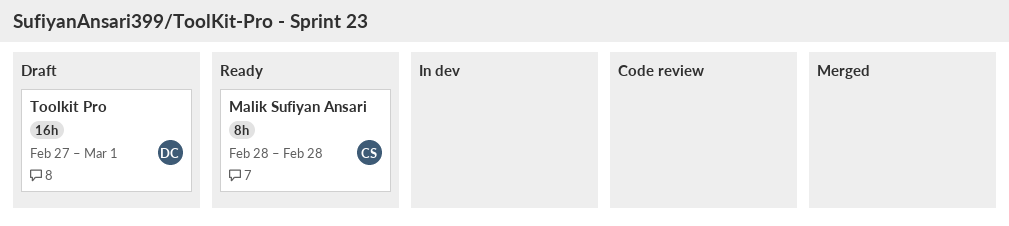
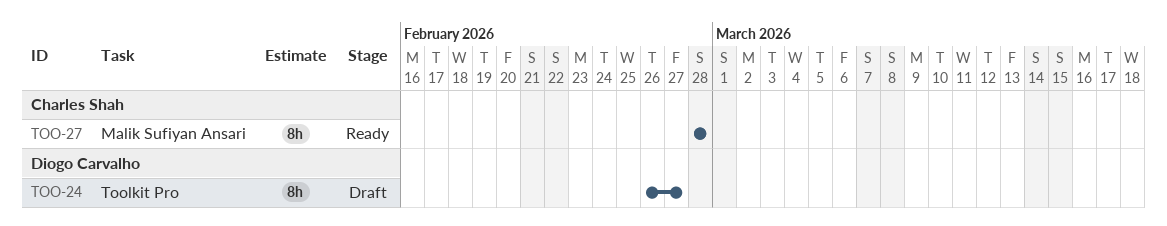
Toolkit Pro, estimate: 16h -> 8h
Toolkit Pro, start: Feb 27 -> Feb 26
Toolkit Pro, due: Mar 1 -> Feb 27

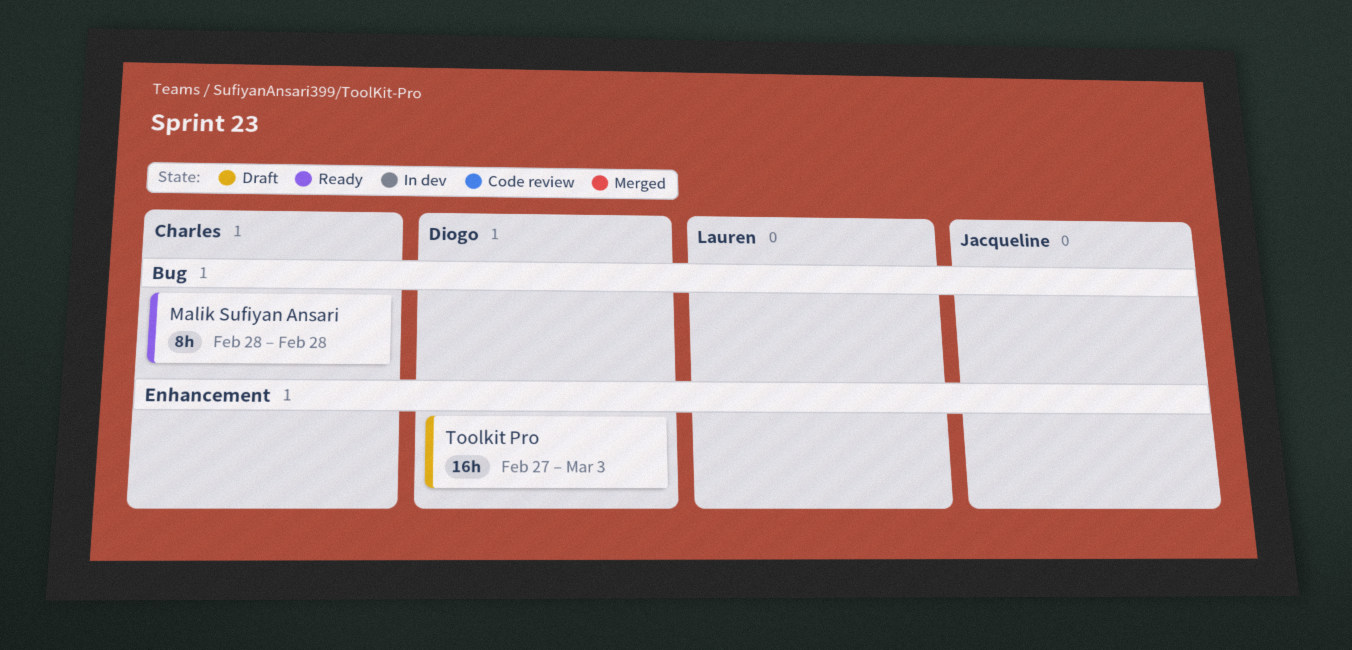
Toolkit Pro, estimate: 8h -> 16h
Toolkit Pro, start: Feb 26 -> Feb 27
Toolkit Pro, due: Feb 27 -> Mar 3

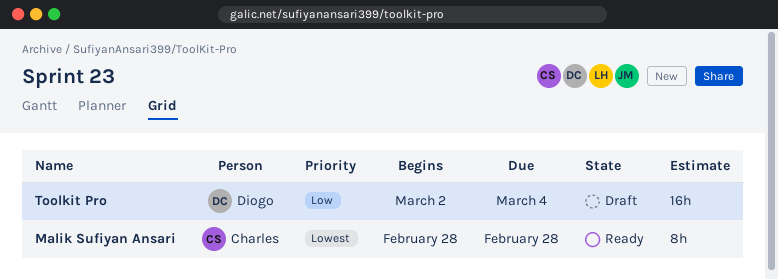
Toolkit Pro, start: Feb 27 -> Mar 2
Toolkit Pro, due: Mar 3 -> Mar 4

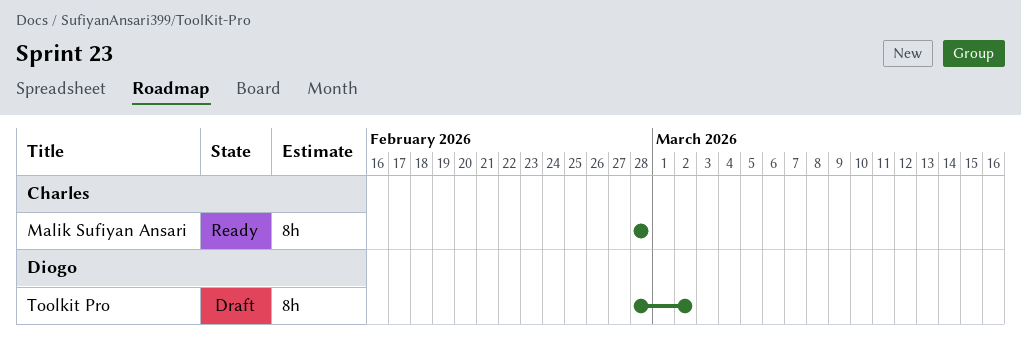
Toolkit Pro, estimate: 16h -> 8h
Toolkit Pro, start: Mar 2 -> Feb 28
Toolkit Pro, due: Mar 4 -> Mar 2

